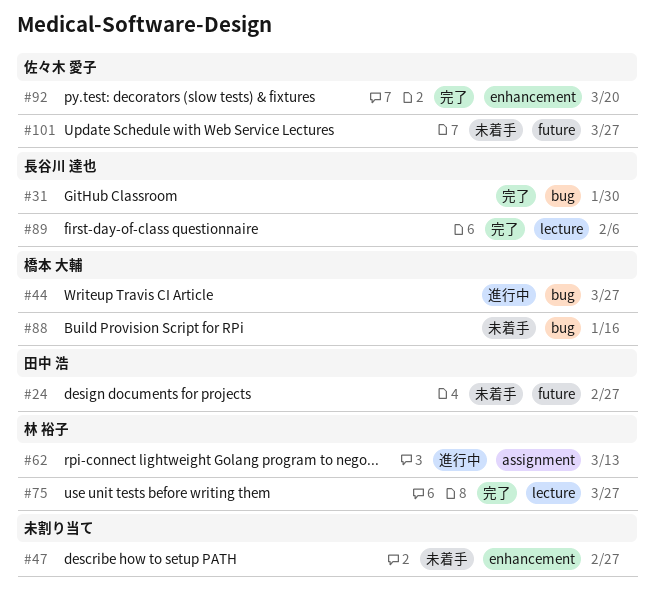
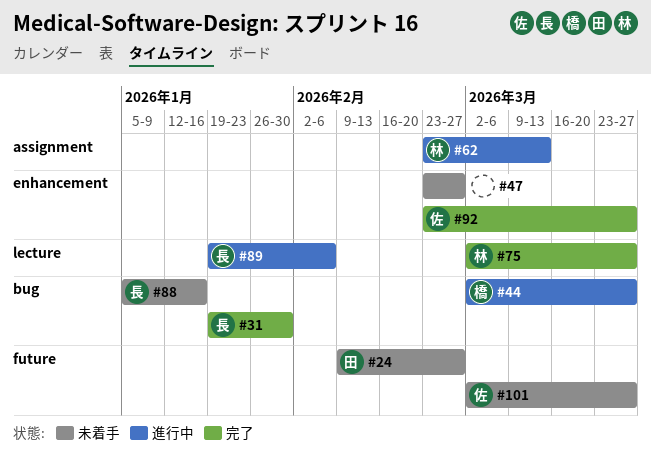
#88, owner: 橋本 大輔 -> 長谷川 達也
#89, status: 完了 -> 進行中
#92, due: Mar 20 -> Mar 27

